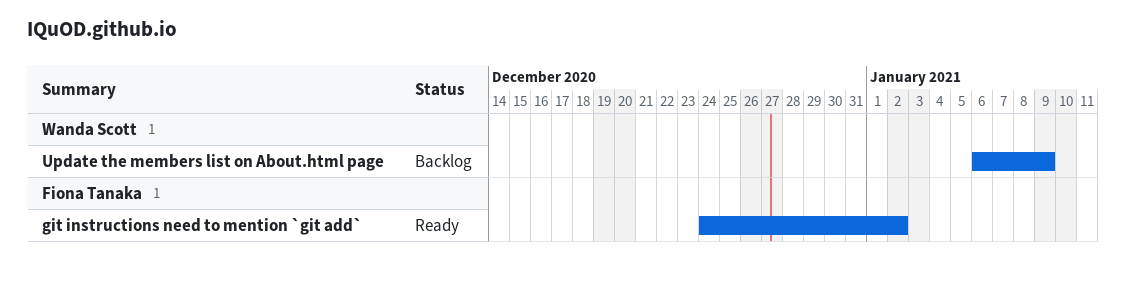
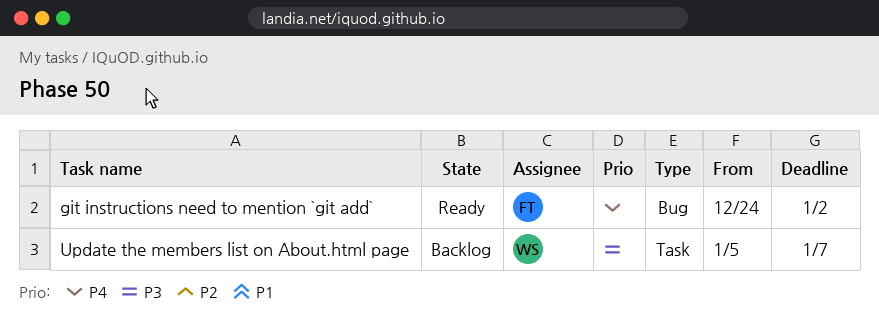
Update the members list on About.html page, start: Jan 6 -> Jan 5
Update the members list on About.html page, due: Jan 9 -> Jan 7

